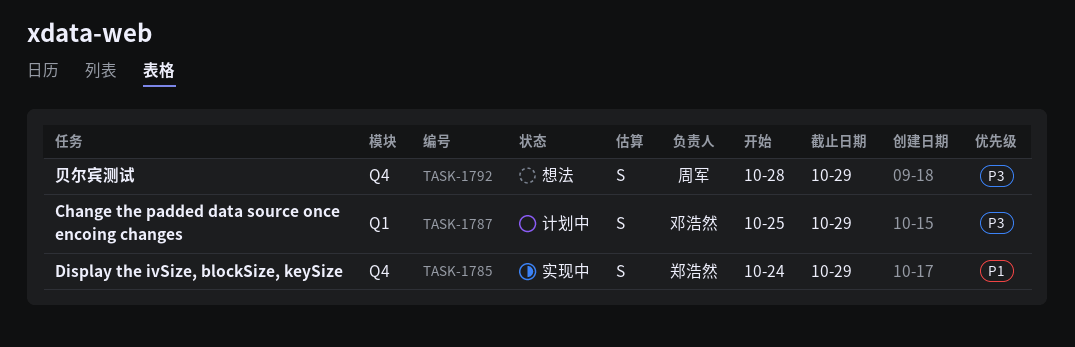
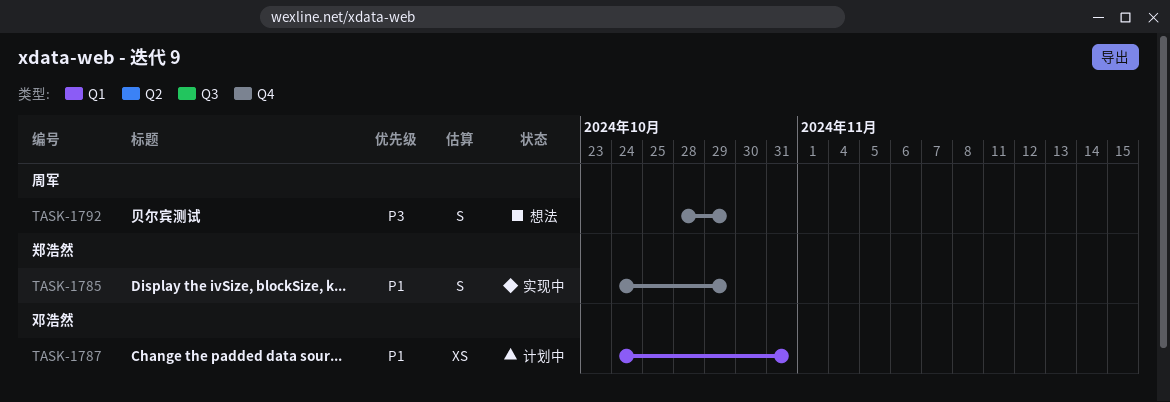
TASK-1787, priority: P3 -> P1
TASK-1787, estimate: S -> XS
TASK-1787, start: Oct 25 -> Oct 24
TASK-1787, due: Oct 29 -> Oct 31

